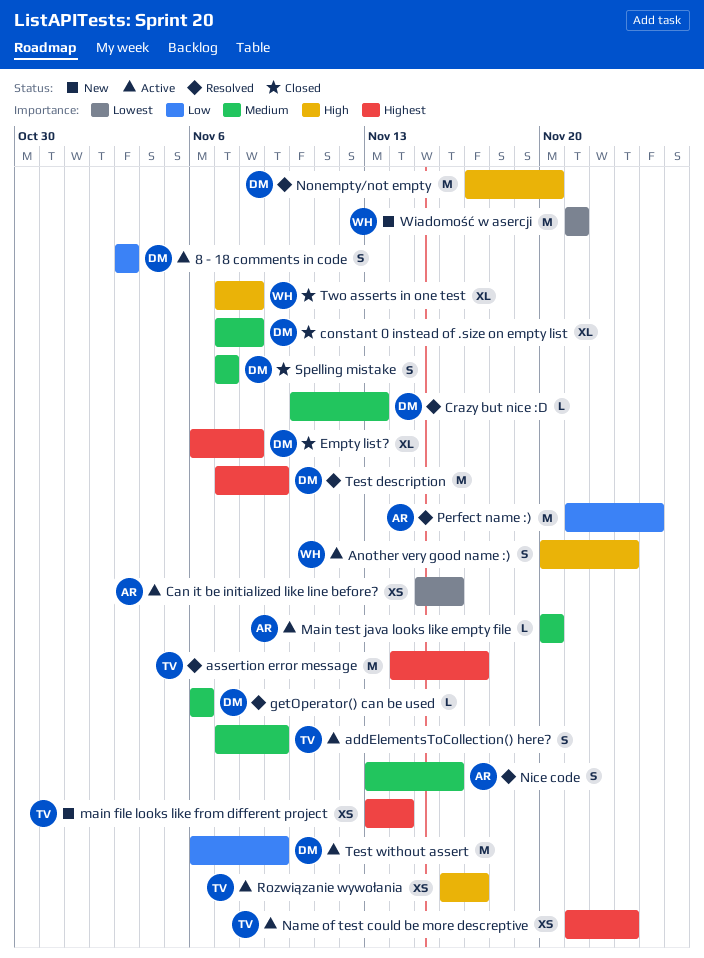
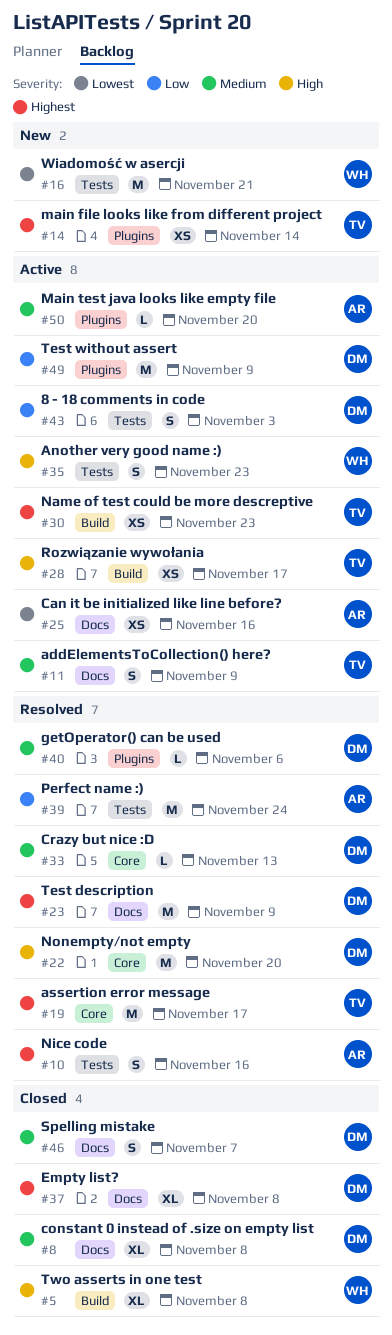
Nice code, priority: Medium -> Highest

